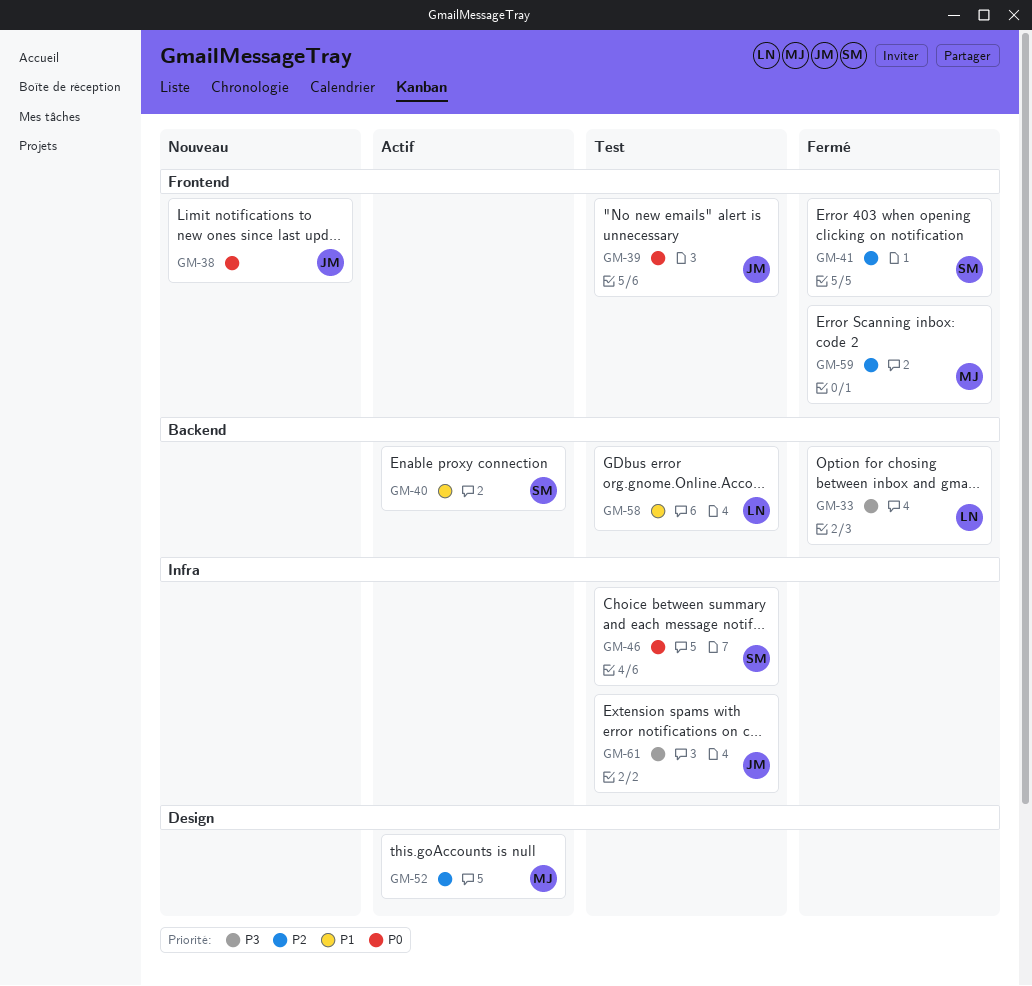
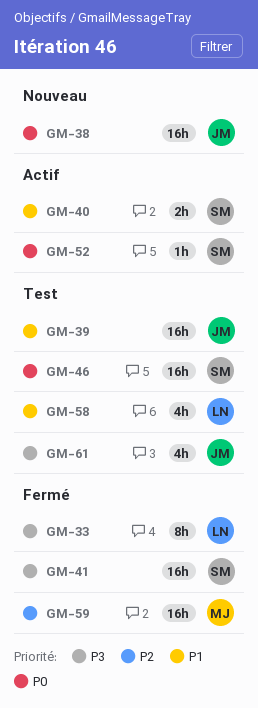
GM-39, priority: P0 -> P1
GM-41, priority: P2 -> P3
GM-52, owner: MJ -> SM
GM-52, priority: P2 -> P0

